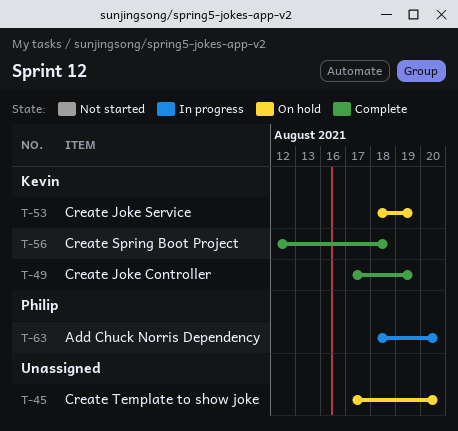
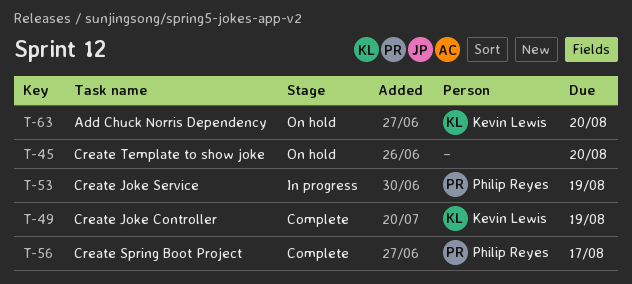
T-53, status: On hold -> In progress
T-53, owner: Kevin Lewis -> Philip Reyes
T-56, owner: Kevin Lewis -> Philip Reyes
T-56, due: Aug 18 -> Aug 17
T-63, status: In progress -> On hold
T-63, owner: Philip Reyes -> Kevin Lewis

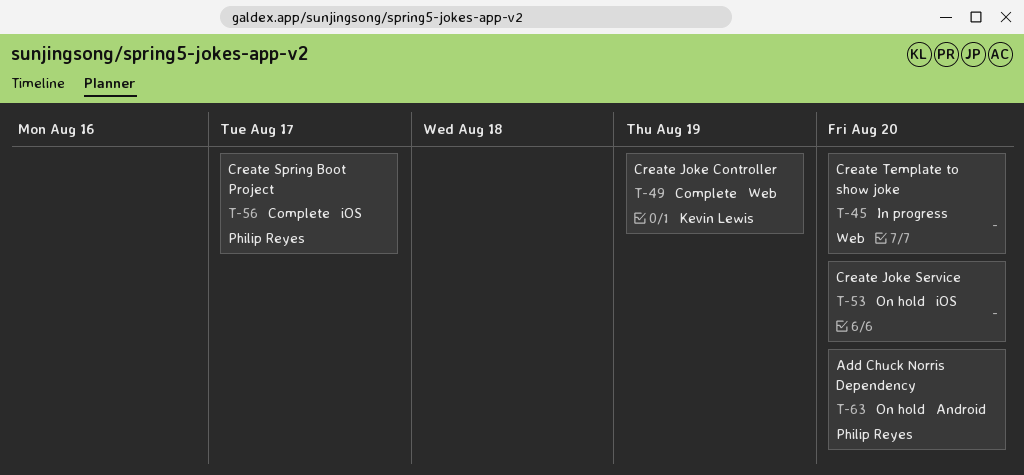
T-45, status: On hold -> In progress
T-53, status: In progress -> On hold
T-53, owner: Philip Reyes -> none
T-53, due: Aug 19 -> Aug 20
T-63, owner: Kevin Lewis -> Philip Reyes

